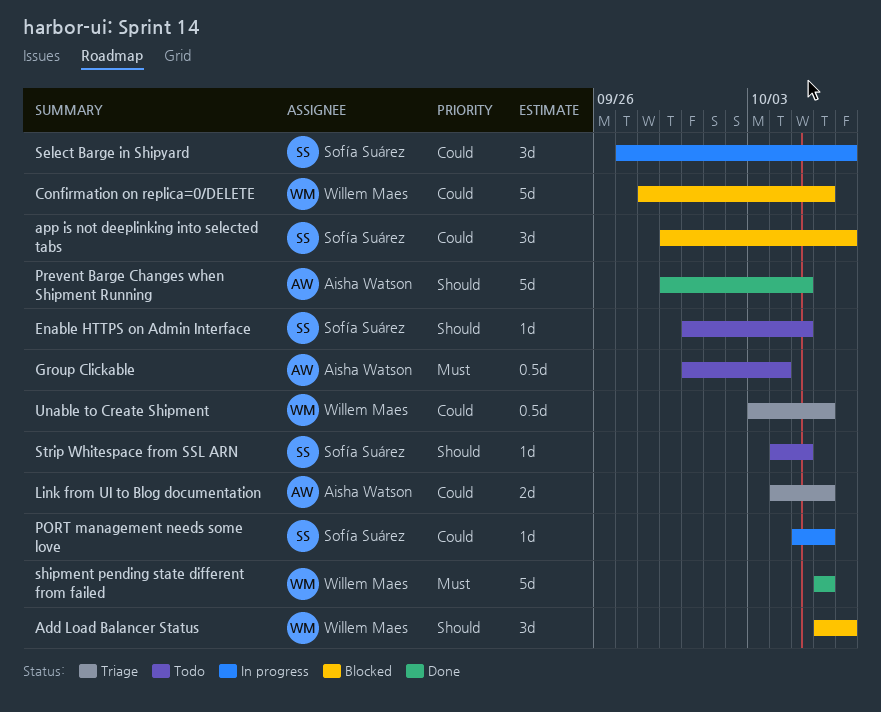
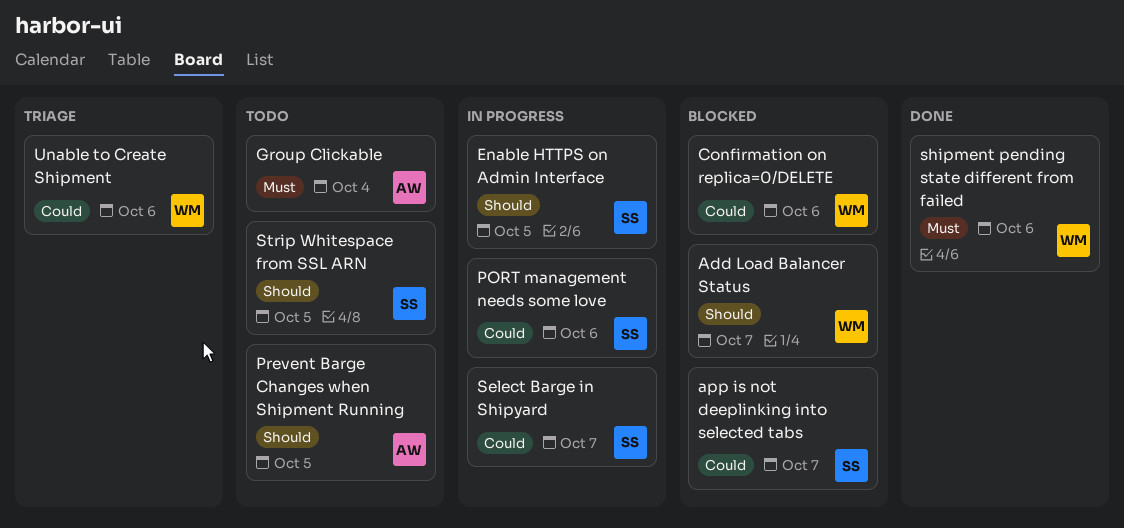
Enable HTTPS on Admin Interface, status: Todo -> In progress
Link from UI to Blog documentation: present -> none
Prevent Barge Changes when Shipment Running, status: Done -> Todo

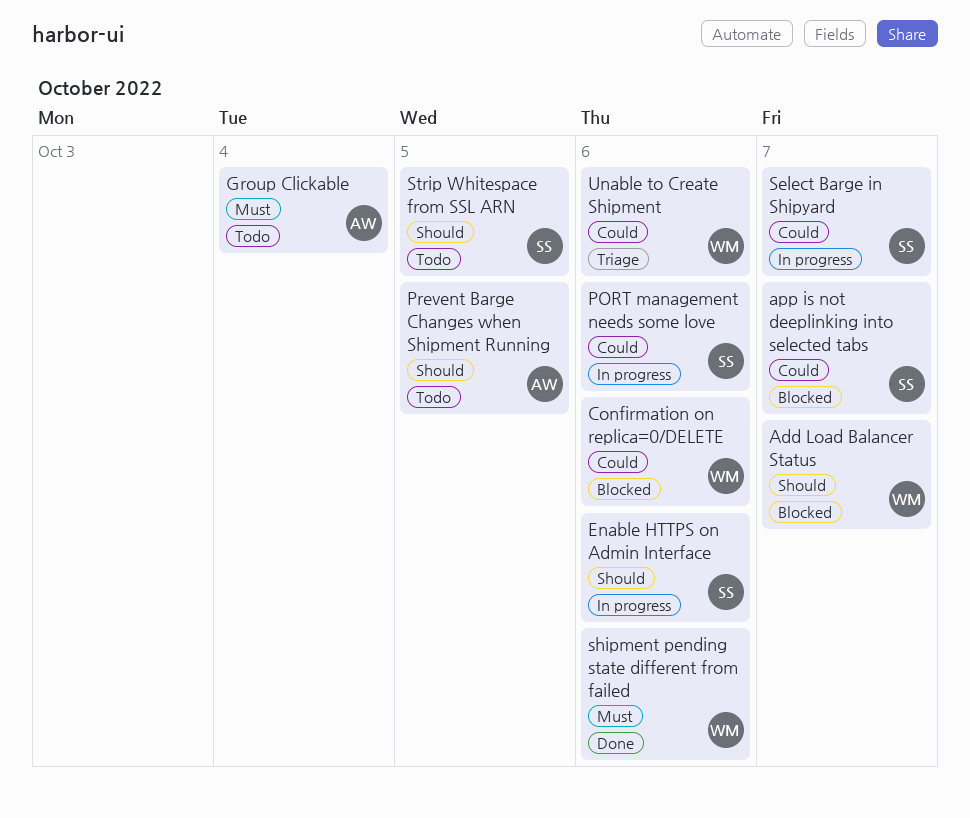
Enable HTTPS on Admin Interface, due: Oct 5 -> Oct 6

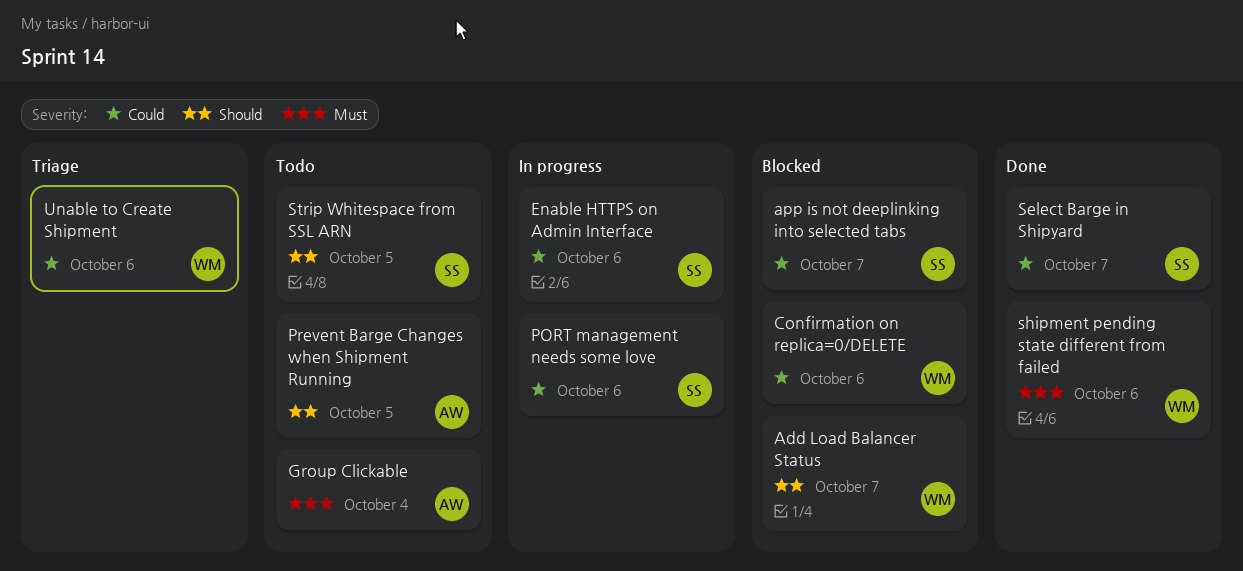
Enable HTTPS on Admin Interface, priority: Should -> Could
Select Barge in Shipyard, status: In progress -> Done

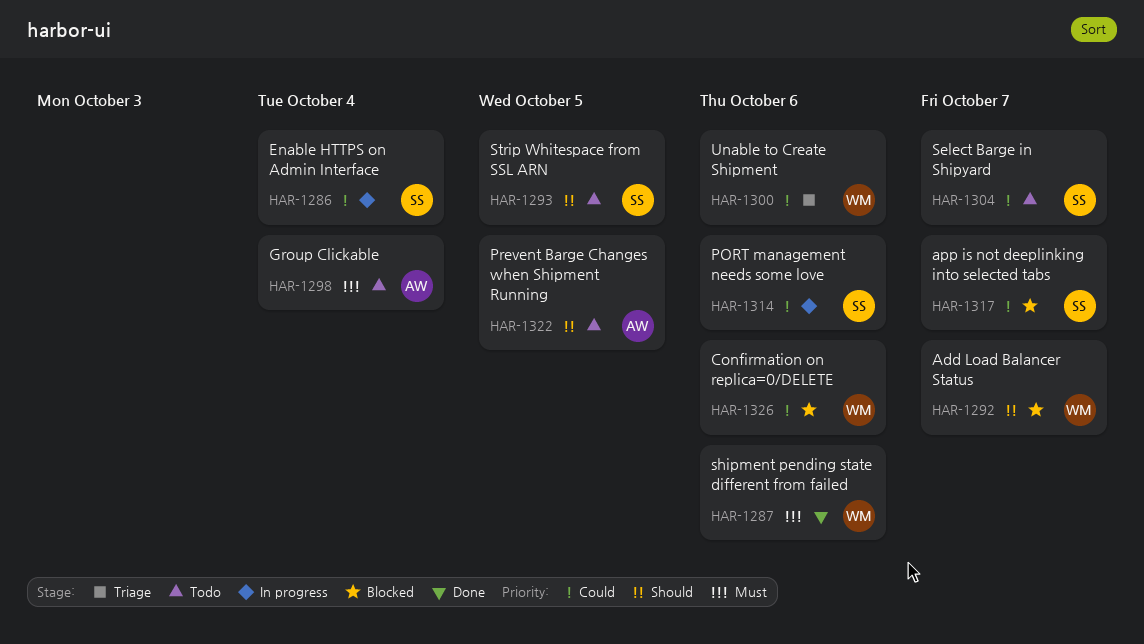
Enable HTTPS on Admin Interface, due: Oct 6 -> Oct 4
Select Barge in Shipyard, status: Done -> Todo

